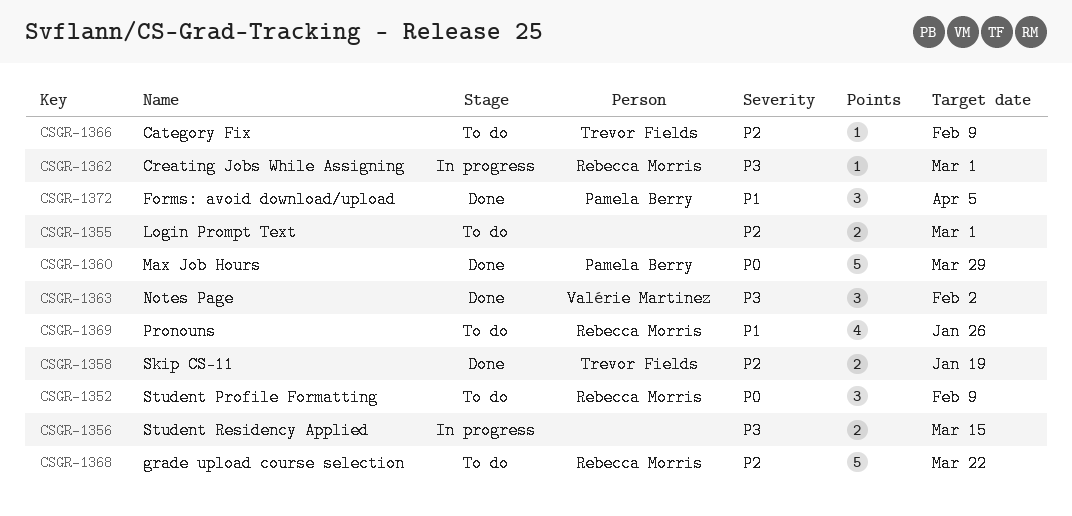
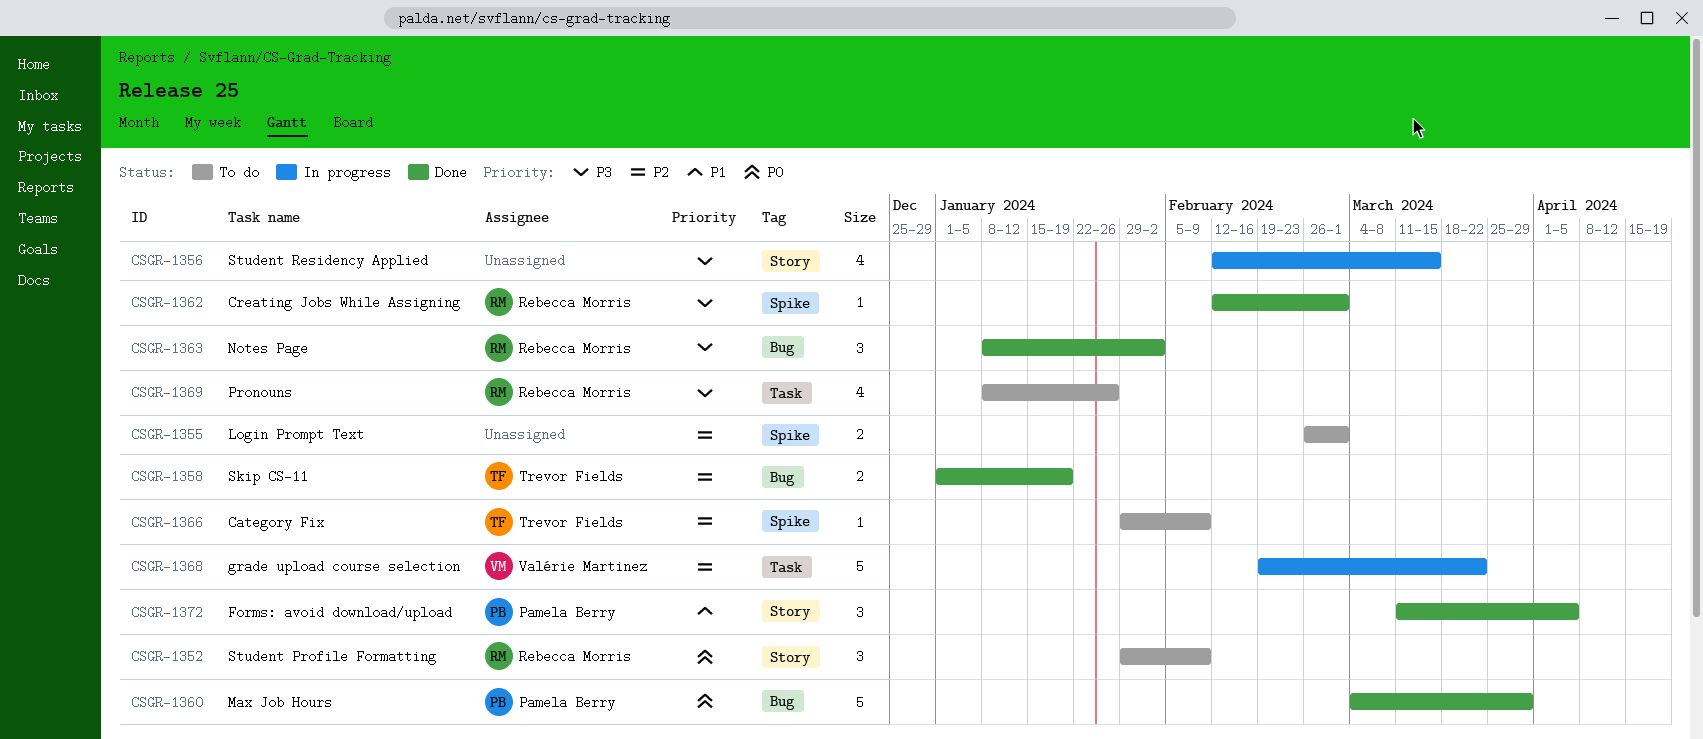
CSGR-1356, estimate: 2 -> 4
CSGR-1362, status: In progress -> Done
CSGR-1363, owner: Valérie Martinez -> Rebecca Morris
CSGR-1368, status: To do -> In progress
CSGR-1368, owner: Rebecca Morris -> Valérie Martinez
CSGR-1369, priority: P1 -> P3

